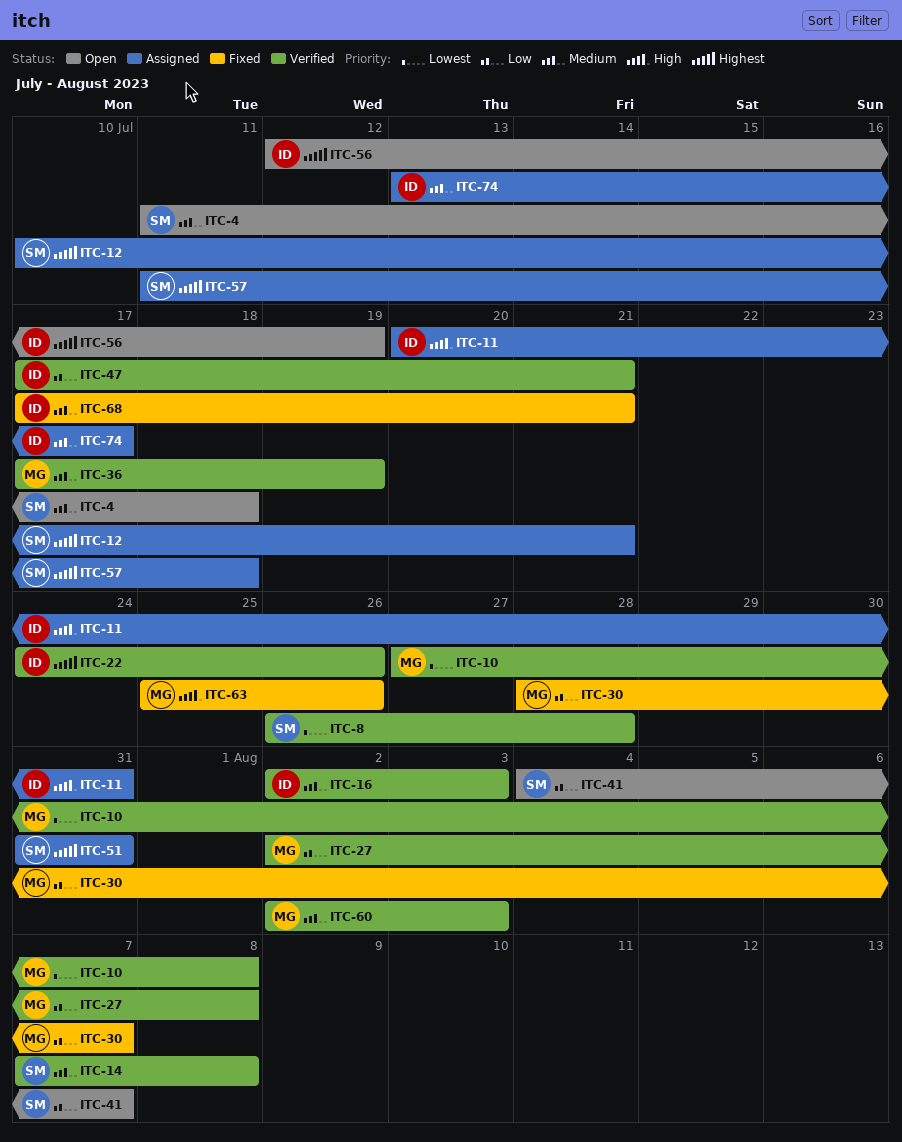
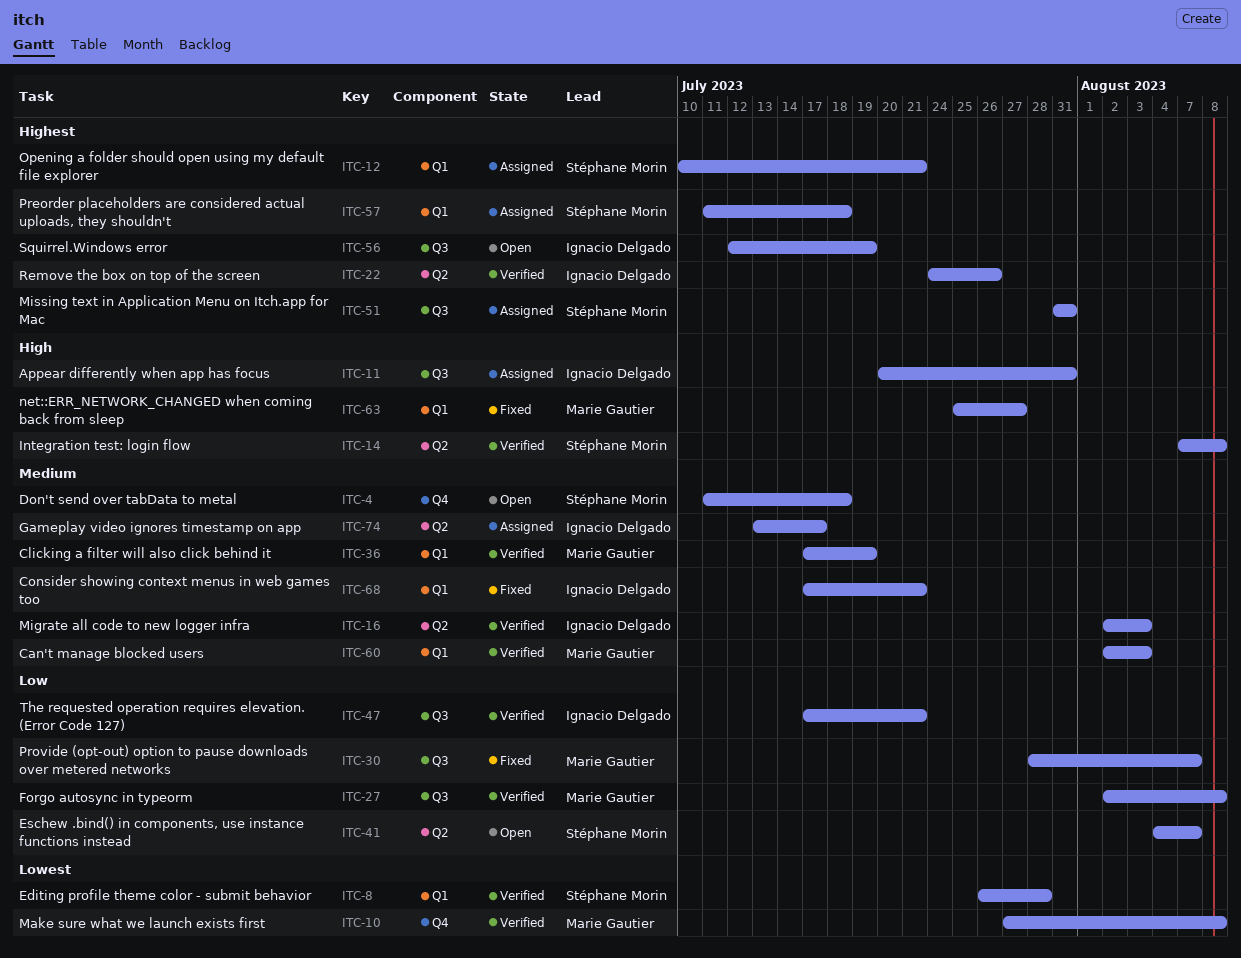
ITC-14, priority: Medium -> High
ITC-63, due: Jul 26 -> Jul 27

